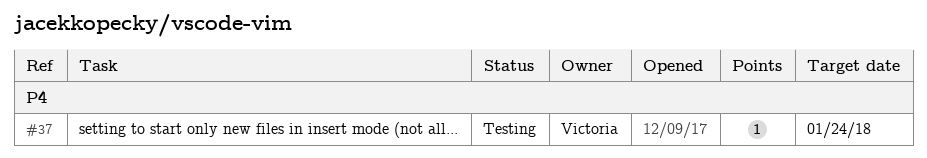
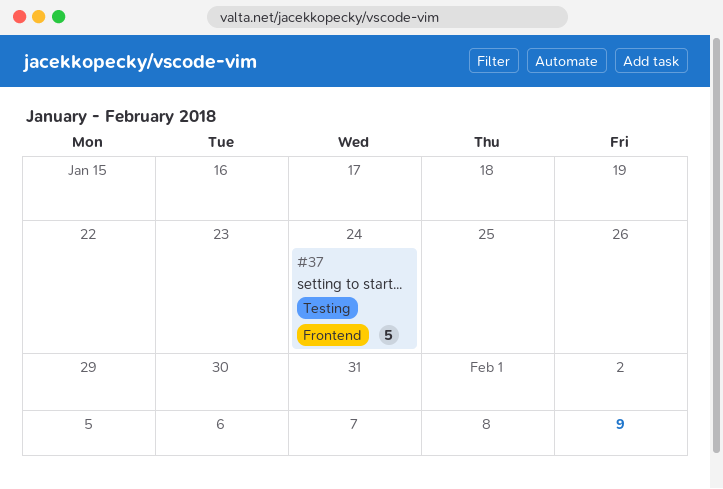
#37, estimate: 1 -> 5

